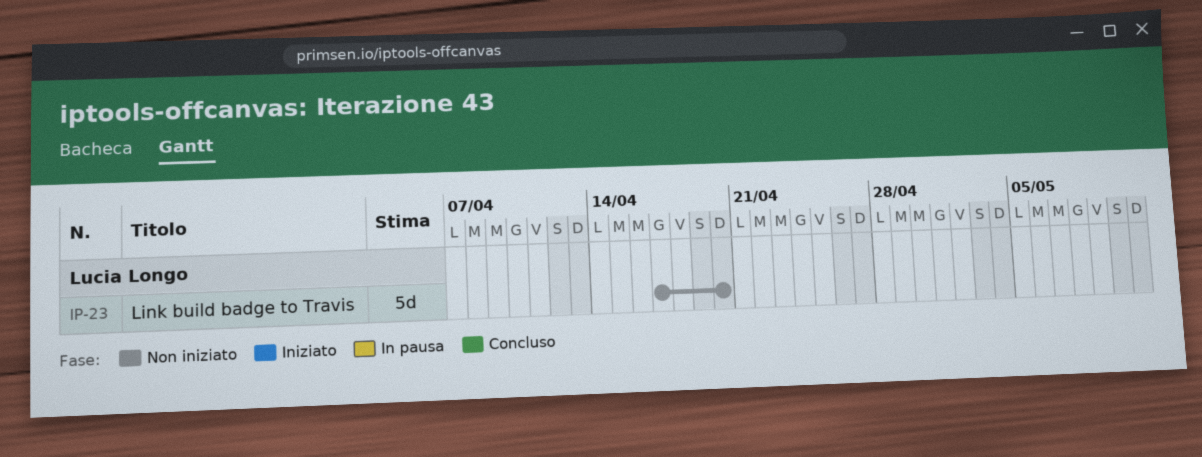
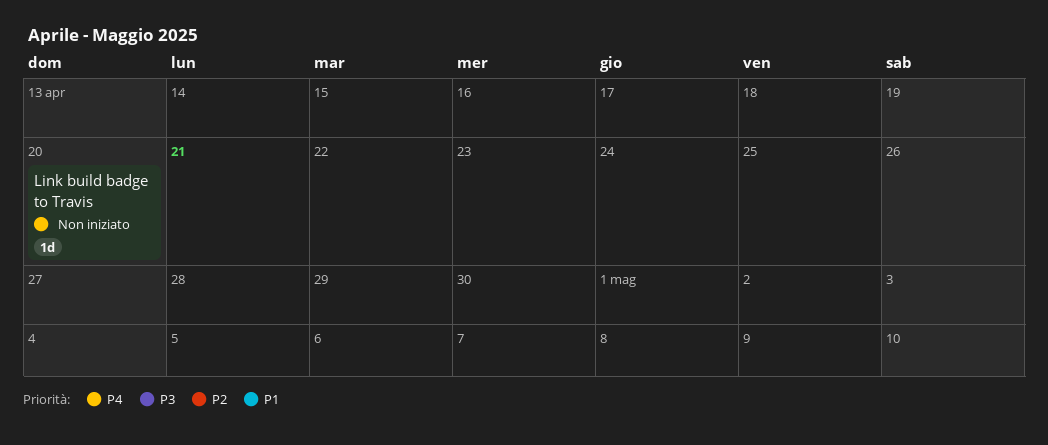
Link build badge to Travis, estimate: 5d -> 1d

